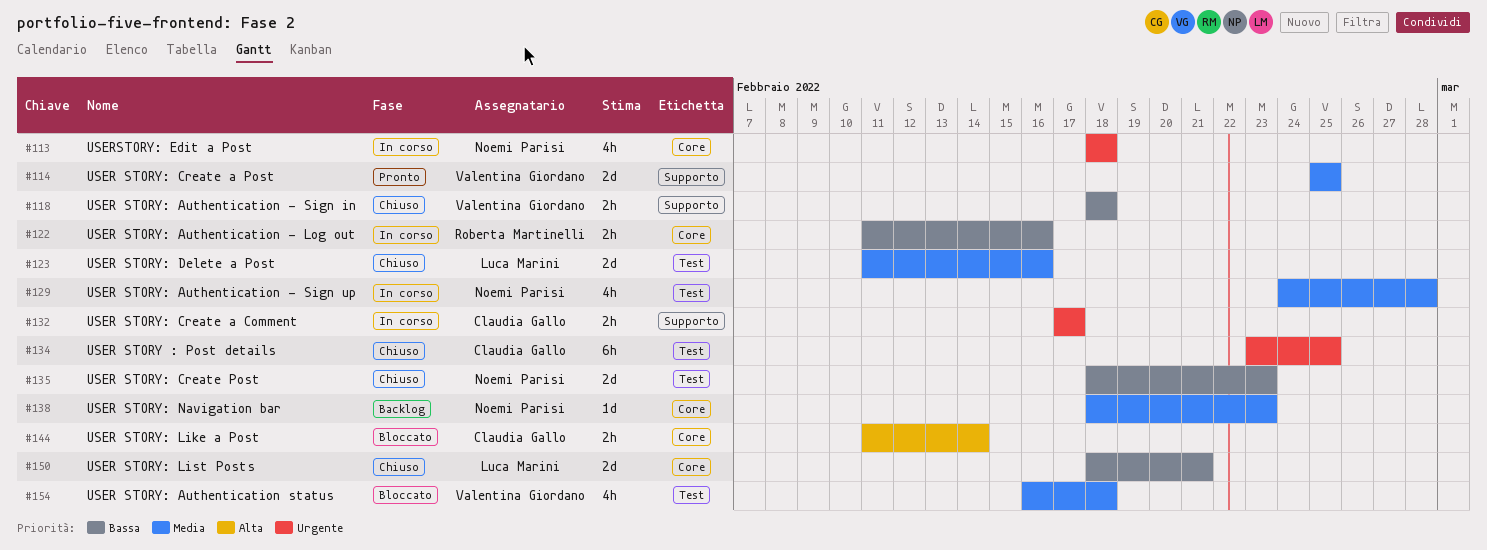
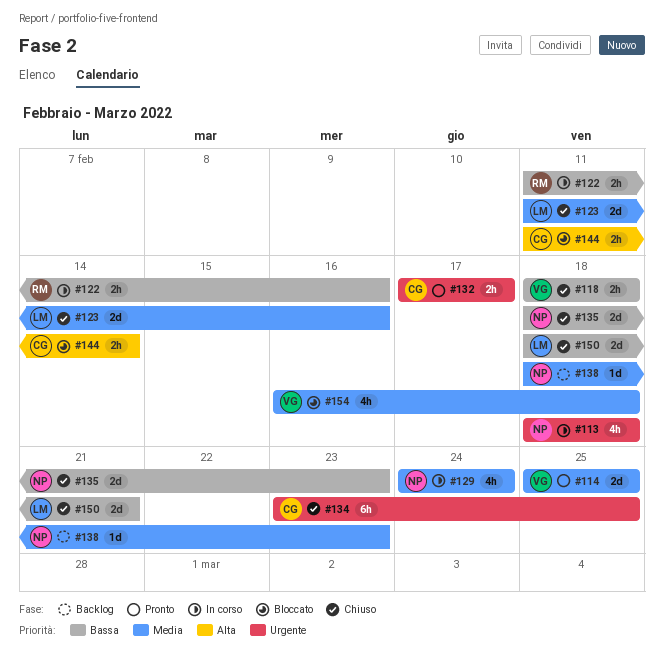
#129, due: Feb 28 -> Feb 24
#132, status: In corso -> Pronto

